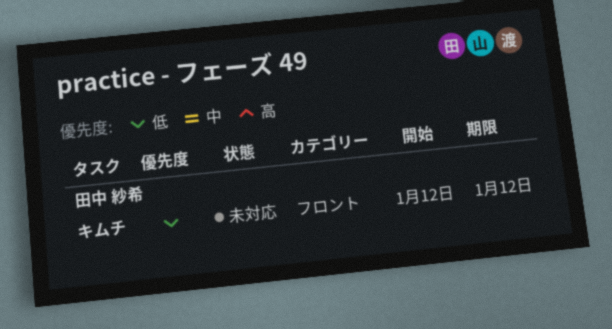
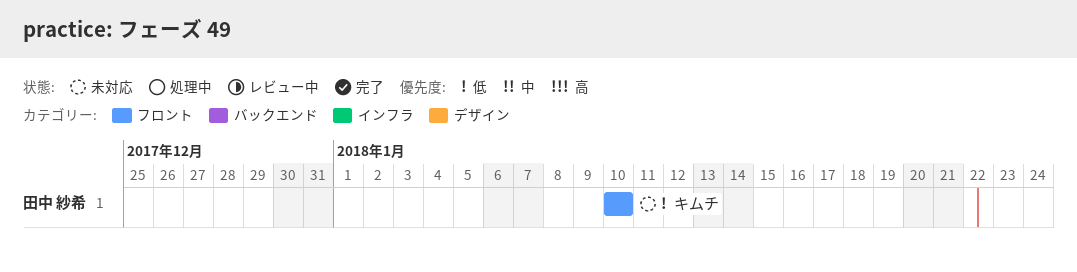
キムチ, start: Jan 12 -> Jan 10
キムチ, due: Jan 12 -> Jan 10

